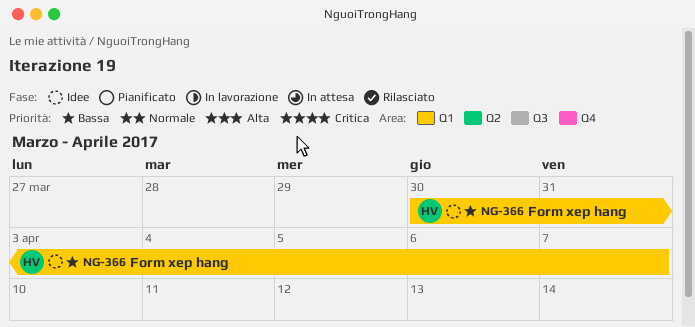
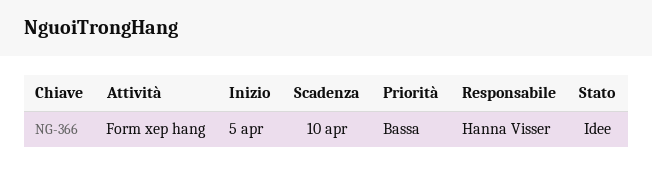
NG-366, start: Mar 30 -> Apr 5
NG-366, due: Apr 7 -> Apr 10

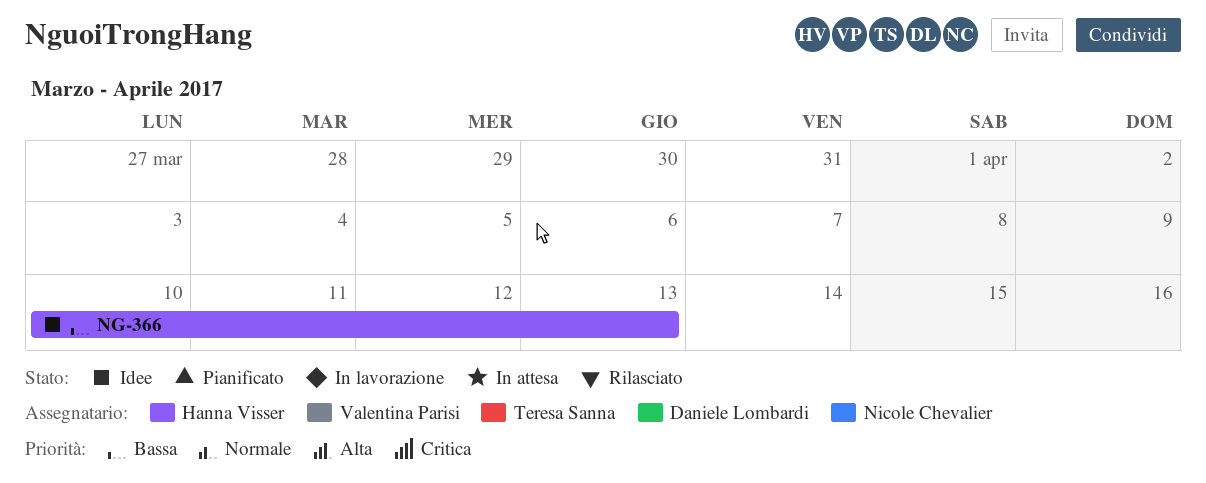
NG-366, start: Apr 5 -> Apr 10
NG-366, due: Apr 10 -> Apr 13

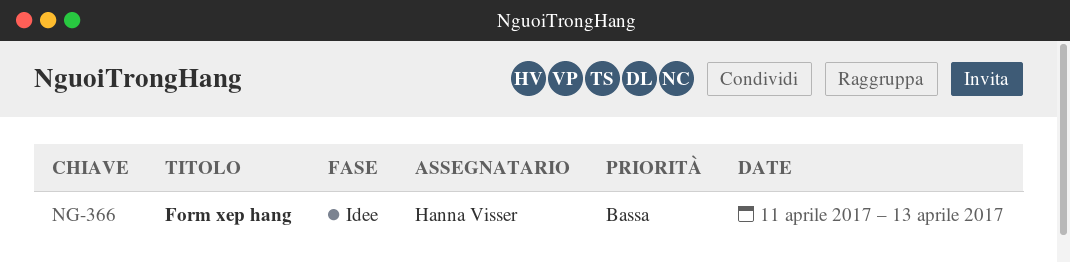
NG-366, start: Apr 10 -> Apr 11

